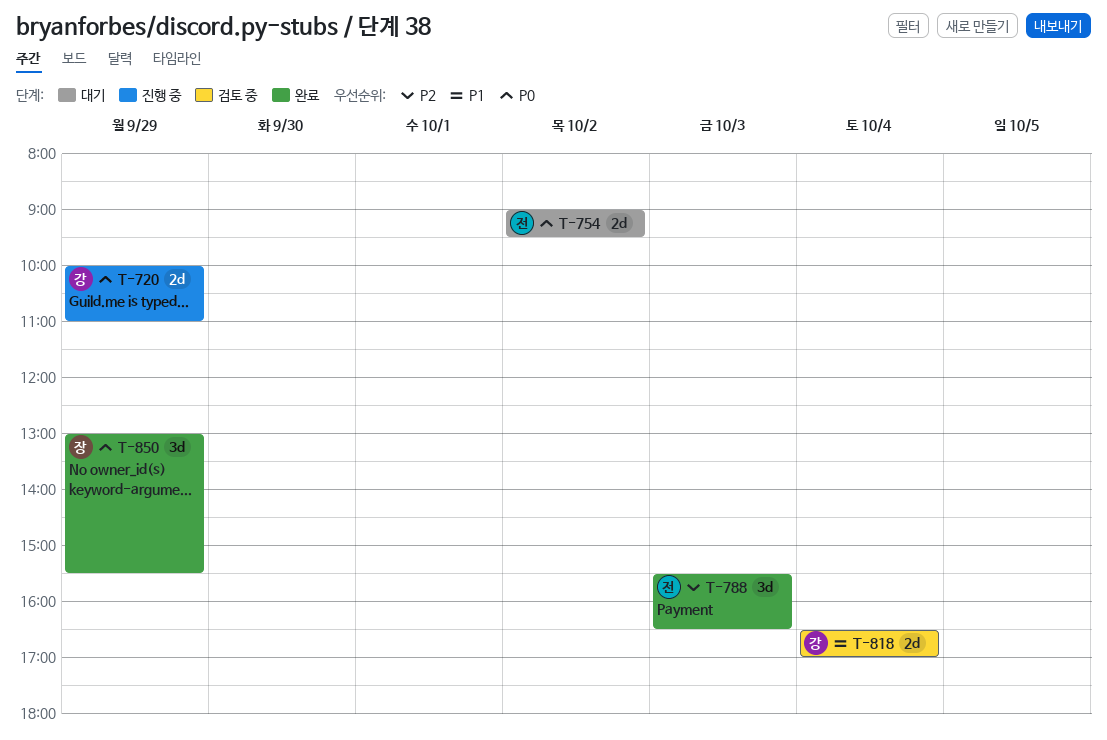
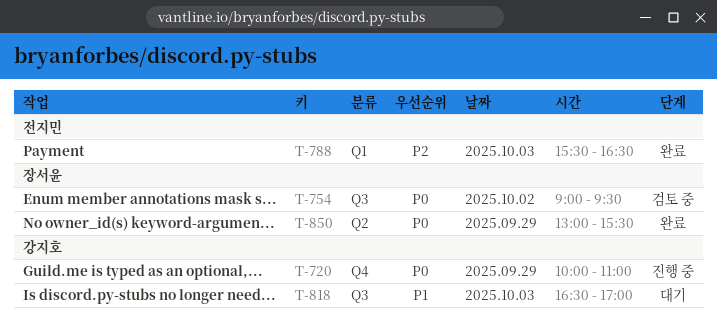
T-754, status: 대기 -> 검토 중
T-754, owner: 전지민 -> 장서윤
T-818, status: 검토 중 -> 대기
T-818, day: Oct 4 -> Oct 3

